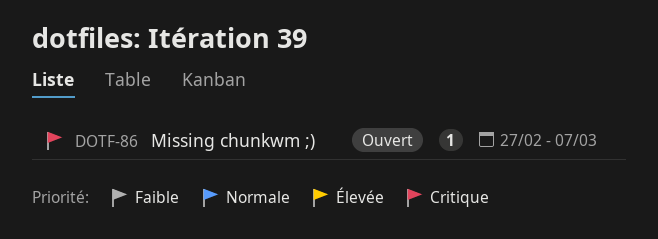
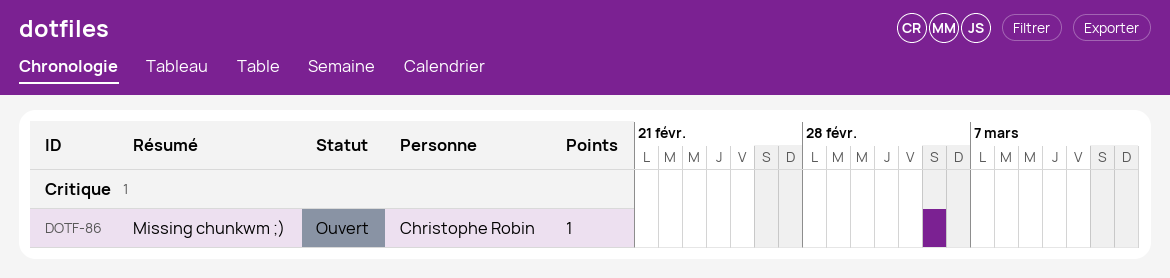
DOTF-86, start: Feb 27 -> Mar 5
DOTF-86, due: Mar 7 -> Mar 5

